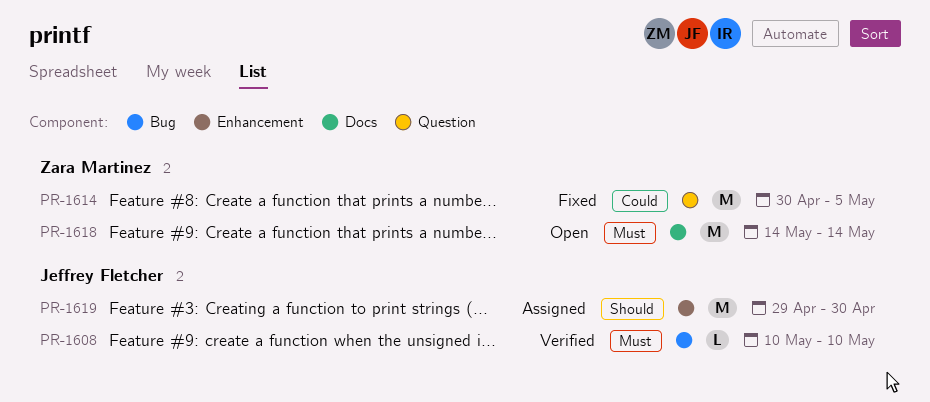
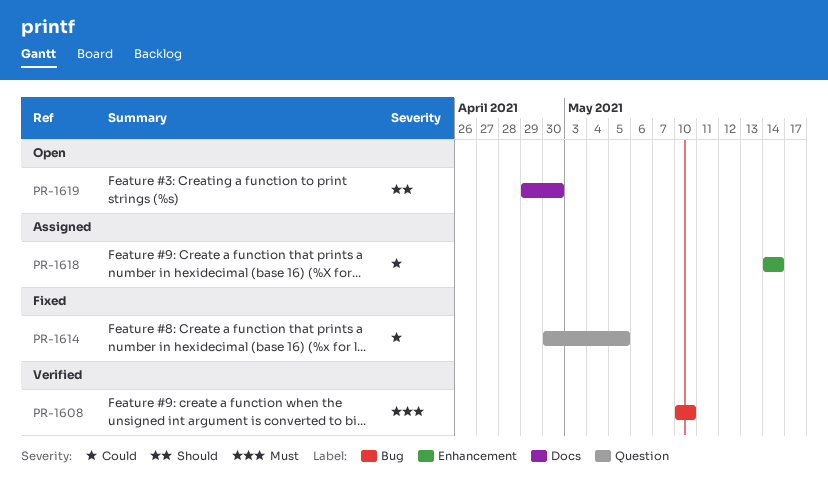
PR-1618, status: Open -> Assigned
PR-1618, priority: Must -> Could
PR-1618, label: Docs -> Enhancement
PR-1619, status: Assigned -> Open
PR-1619, label: Enhancement -> Docs

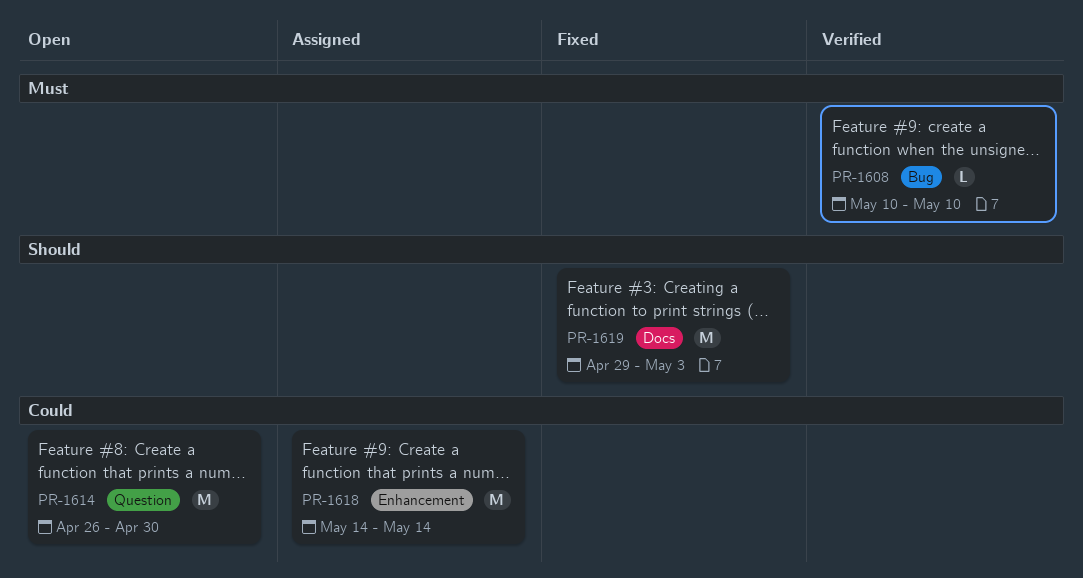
PR-1614, status: Fixed -> Open
PR-1614, start: Apr 30 -> Apr 26
PR-1614, due: May 5 -> Apr 30
PR-1619, status: Open -> Fixed
PR-1619, due: Apr 30 -> May 3

